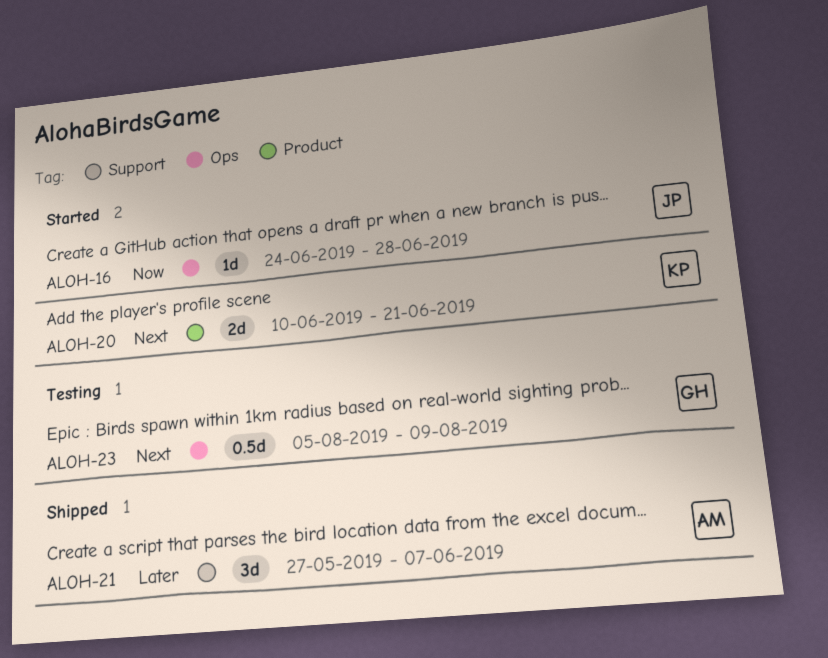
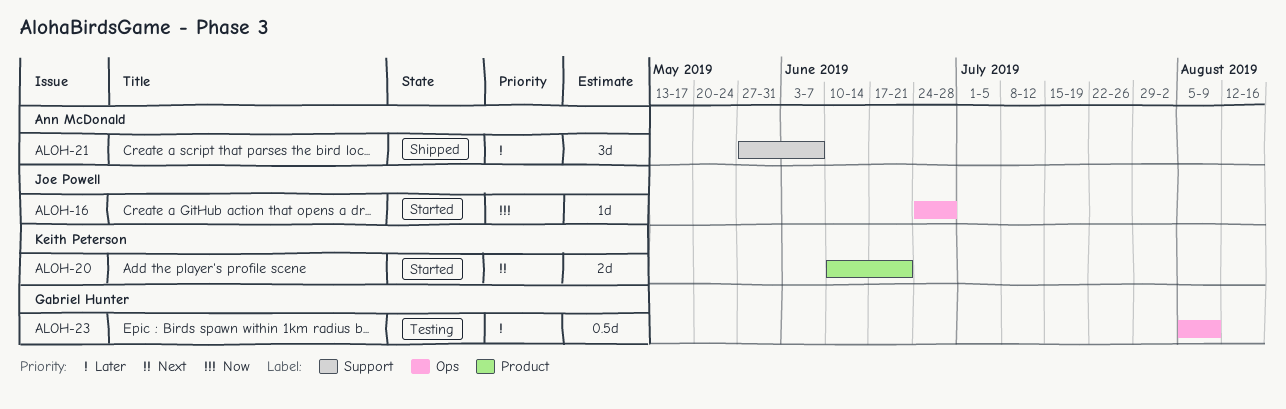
ALOH-23, priority: Next -> Later

